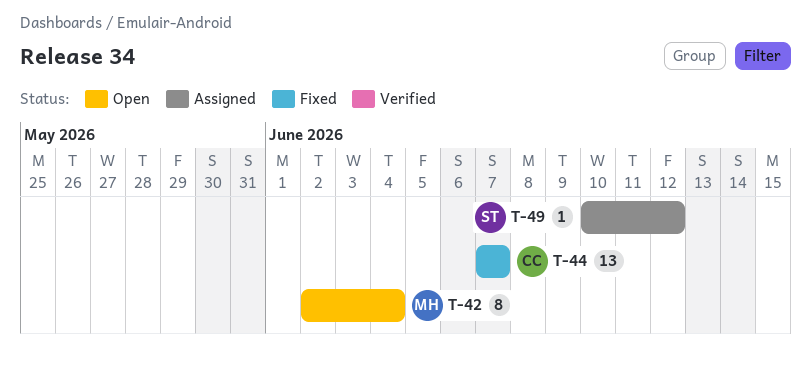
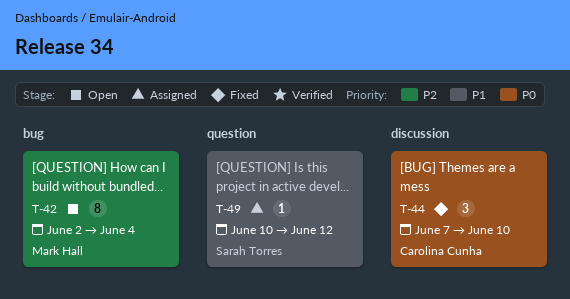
T-44, estimate: 13 -> 3
T-44, due: Jun 7 -> Jun 10

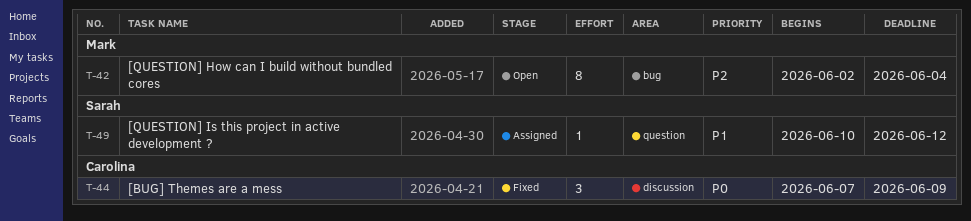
T-44, due: Jun 10 -> Jun 9

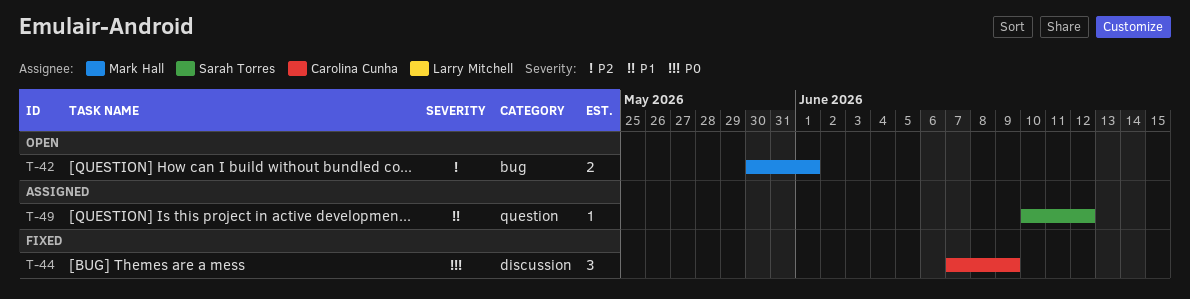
T-42, estimate: 8 -> 2
T-42, start: Jun 2 -> May 30
T-42, due: Jun 4 -> Jun 1

